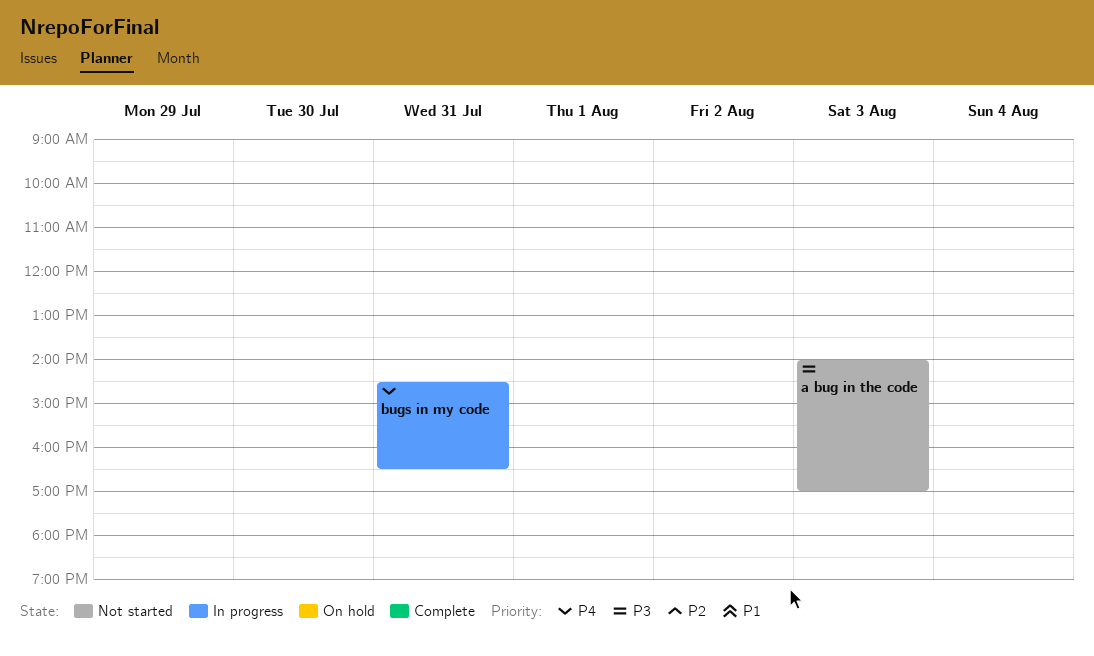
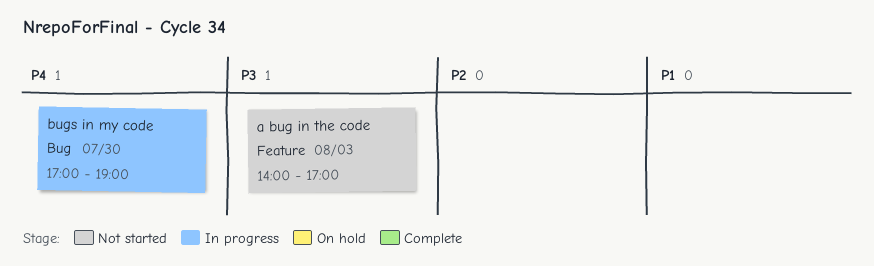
bugs in my code, day: Jul 31 -> Jul 30
bugs in my code, begins: 14:30 -> 17:00
bugs in my code, ends: 16:30 -> 19:00

